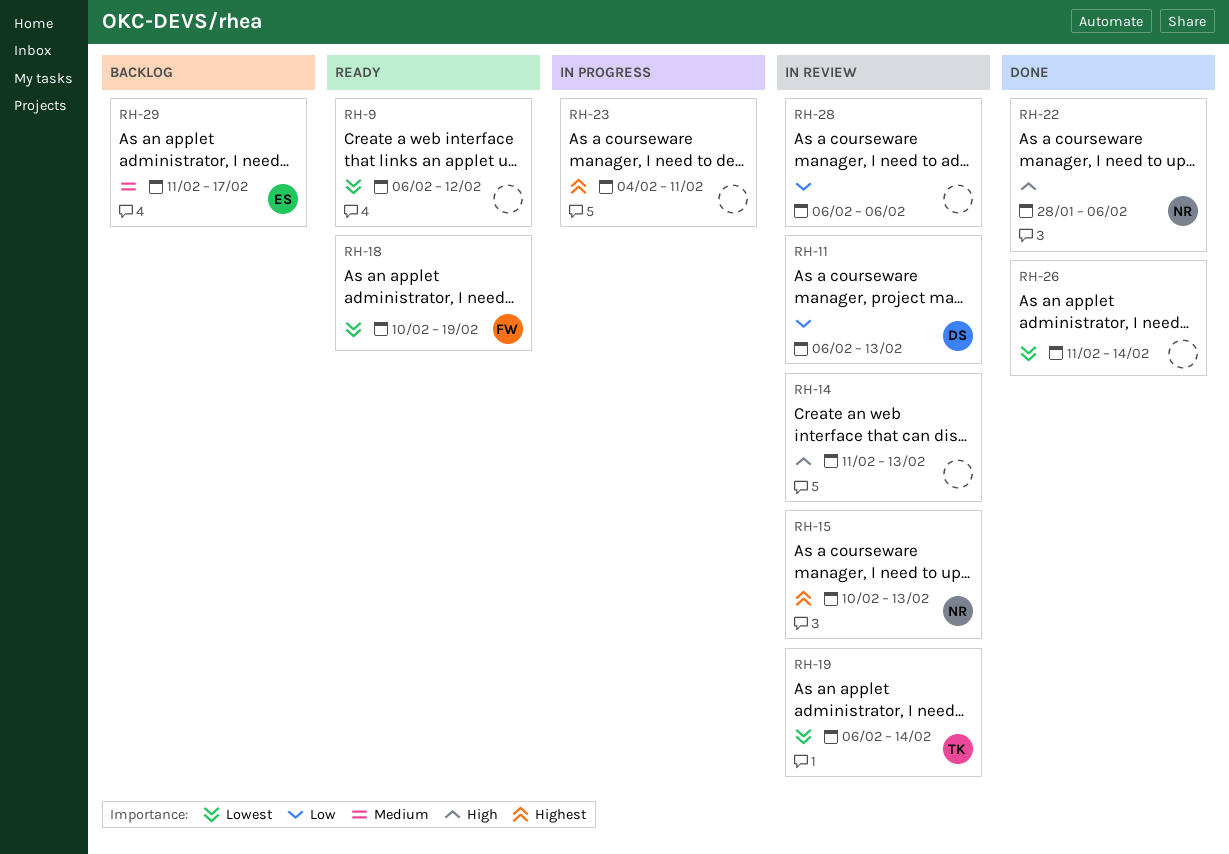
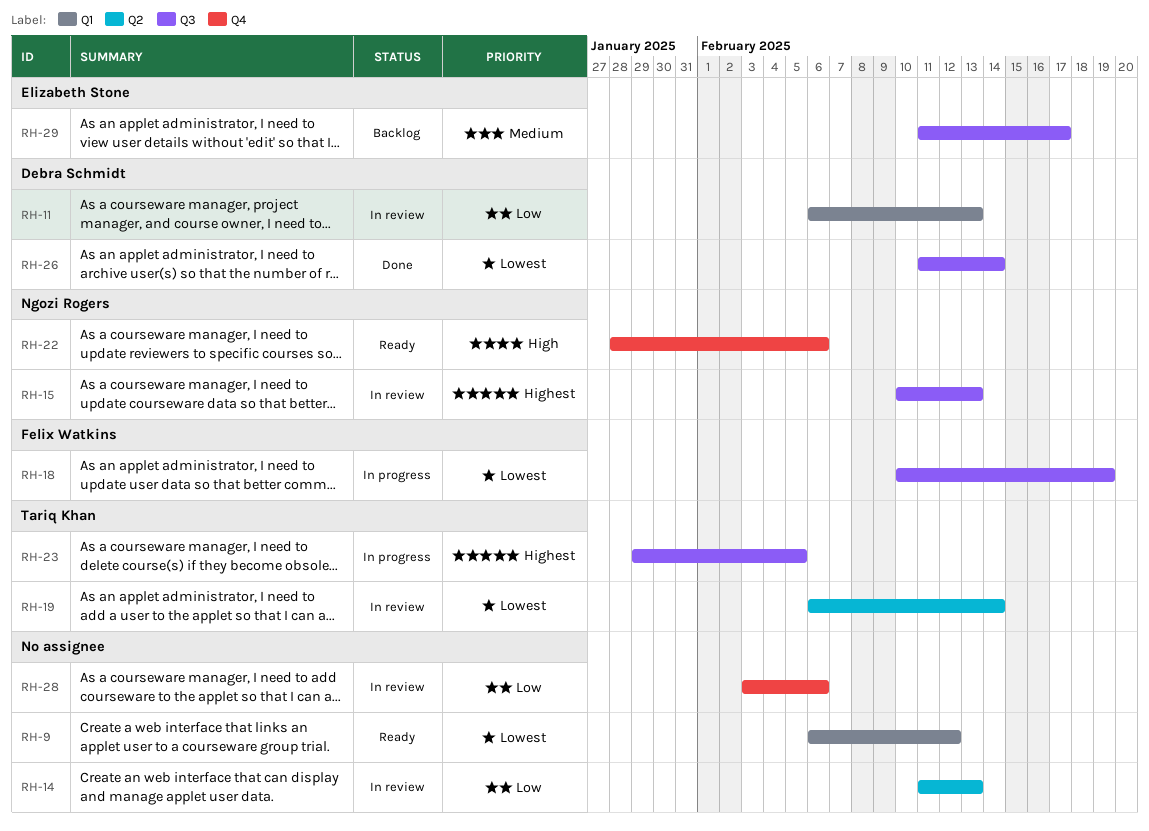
RH-14, priority: High -> Low
RH-18, status: Ready -> In progress
RH-22, status: Done -> Ready
RH-23, owner: none -> Tariq Khan
RH-23, start: Feb 4 -> Jan 29
RH-23, due: Feb 11 -> Feb 5
RH-26, owner: none -> Debra Schmidt
RH-28, start: Feb 6 -> Feb 3

